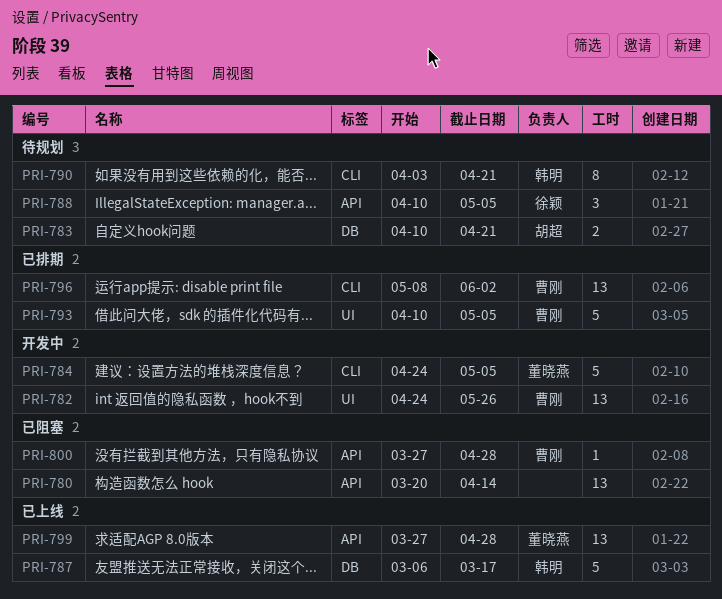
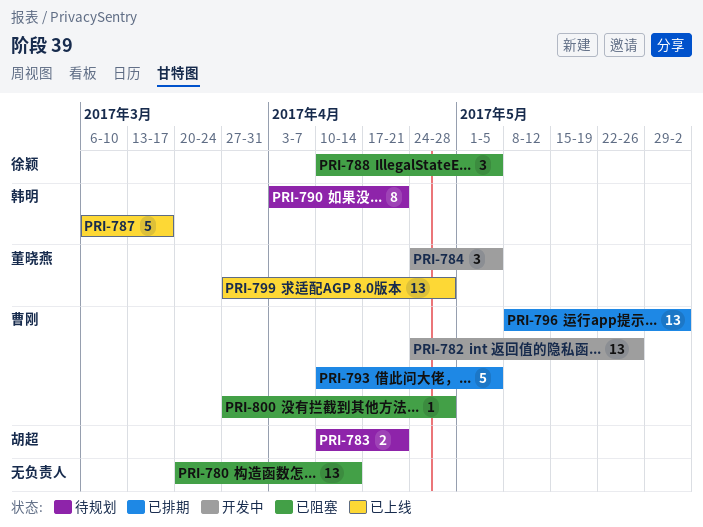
PRI-784, estimate: 5 -> 3
PRI-788, status: 待规划 -> 已阻塞

